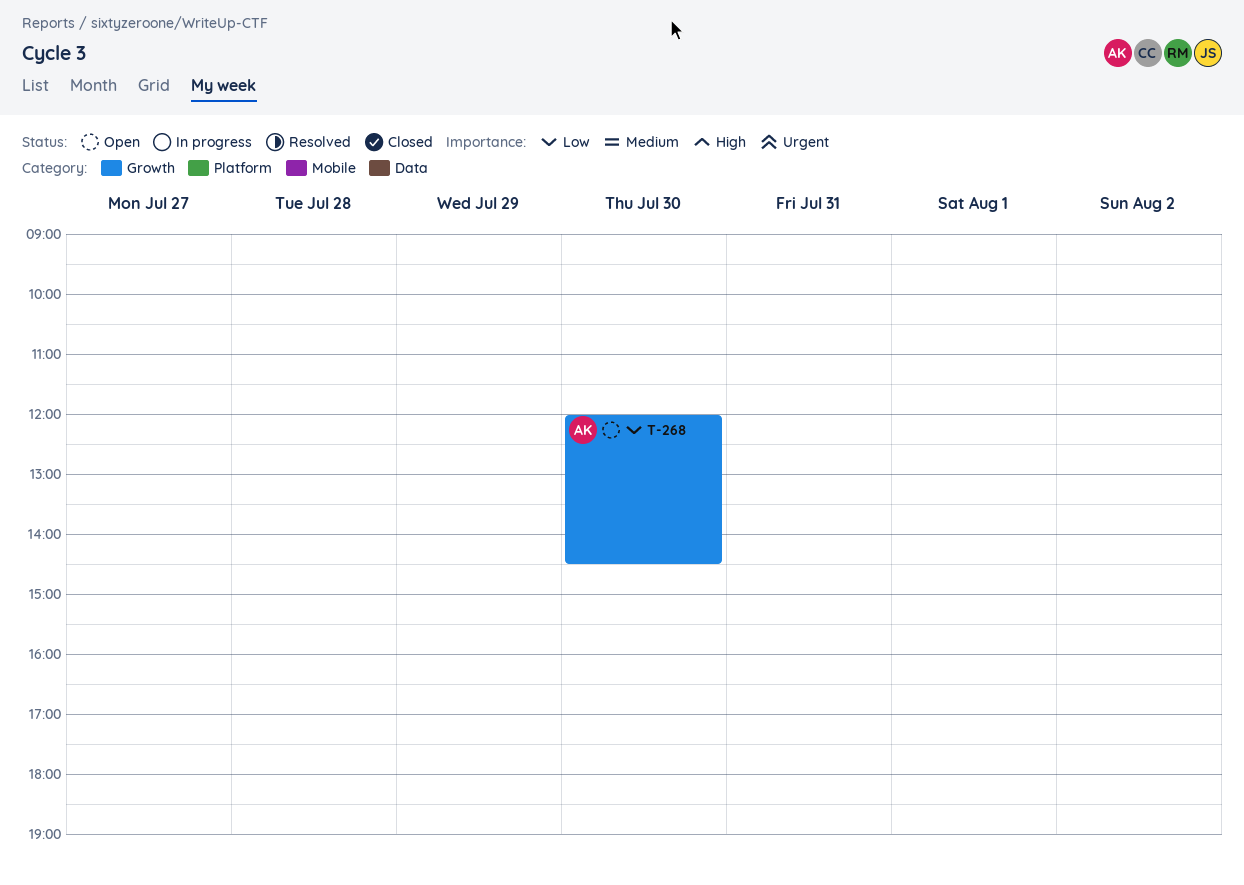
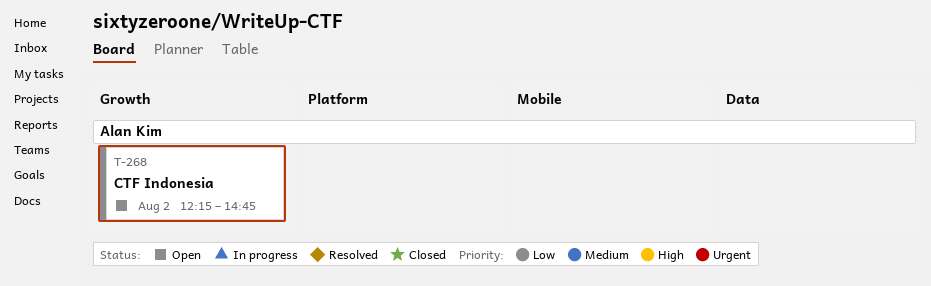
T-268, day: Jul 30 -> Aug 2
T-268, begins: 12:00 -> 12:15
T-268, ends: 14:30 -> 14:45

